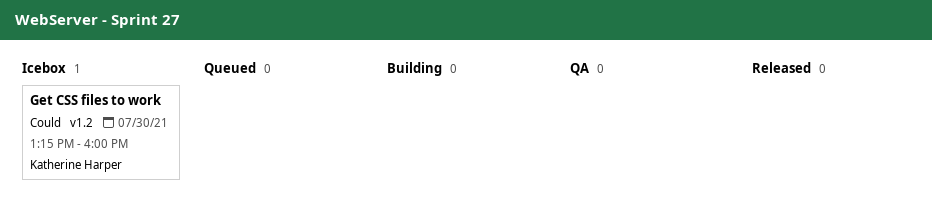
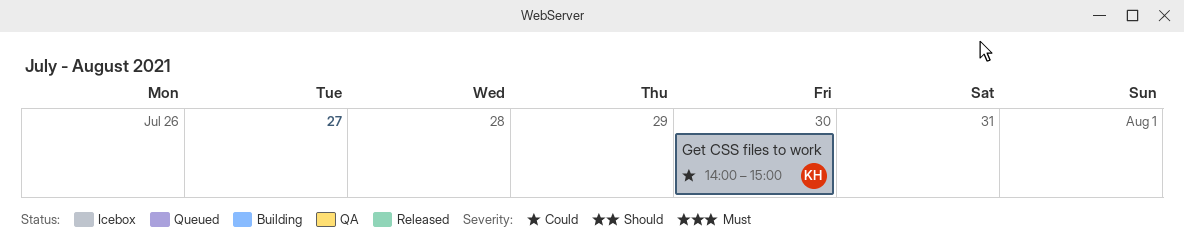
Get CSS files to work, begins: 13:15 -> 14:00
Get CSS files to work, ends: 16:00 -> 15:00

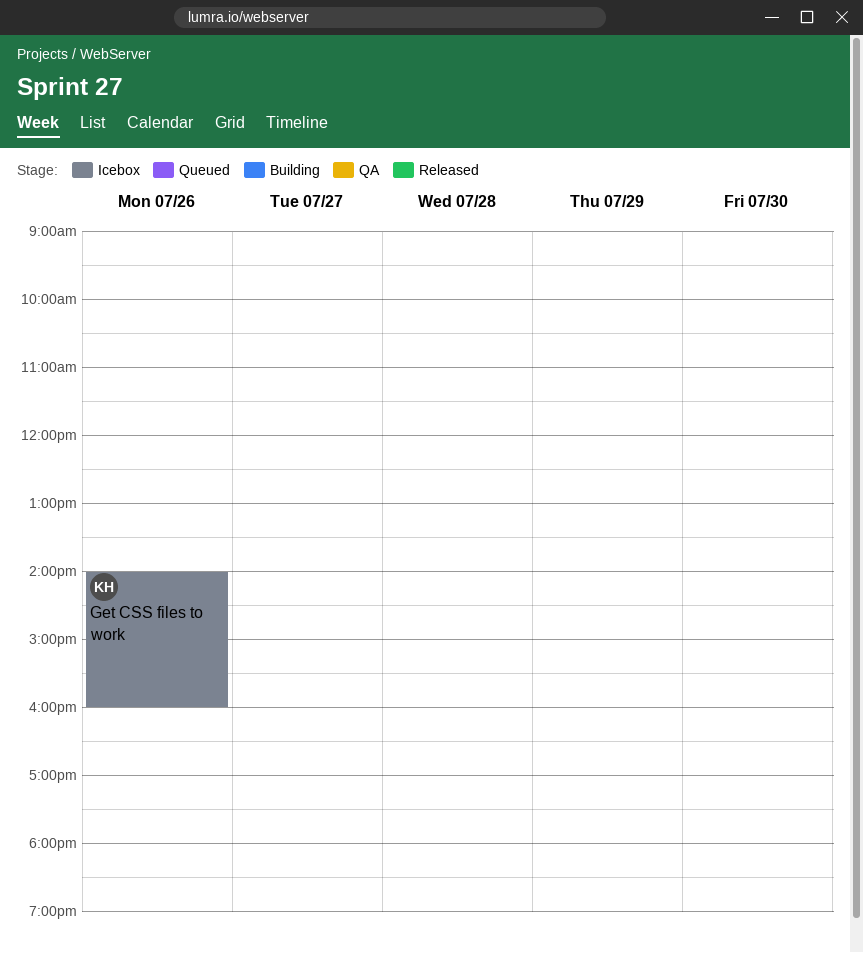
Get CSS files to work, day: Jul 30 -> Jul 26
Get CSS files to work, ends: 15:00 -> 16:00

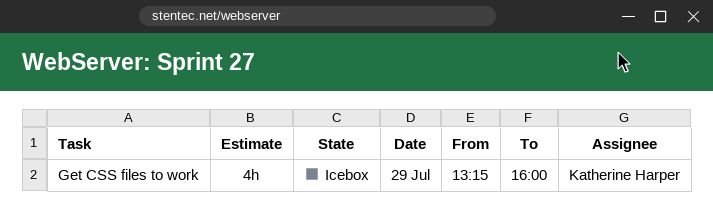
Get CSS files to work, day: Jul 26 -> Jul 29
Get CSS files to work, begins: 14:00 -> 13:15

